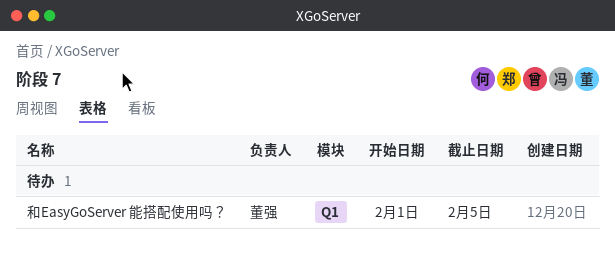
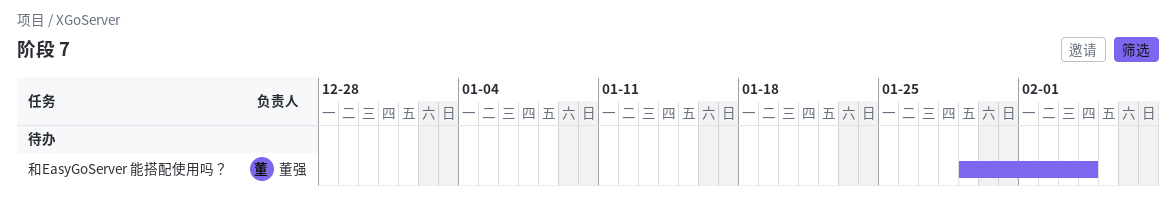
和EasyGoServer 能搭配使用吗？, start: Feb 1 -> Jan 29
和EasyGoServer 能搭配使用吗？, due: Feb 5 -> Feb 4

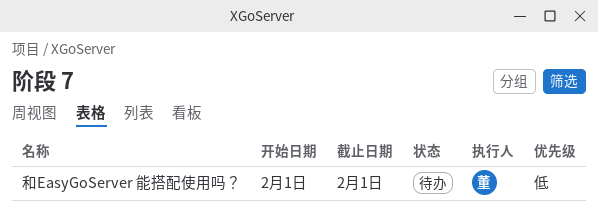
和EasyGoServer 能搭配使用吗？, start: Jan 29 -> Feb 1
和EasyGoServer 能搭配使用吗？, due: Feb 4 -> Feb 1

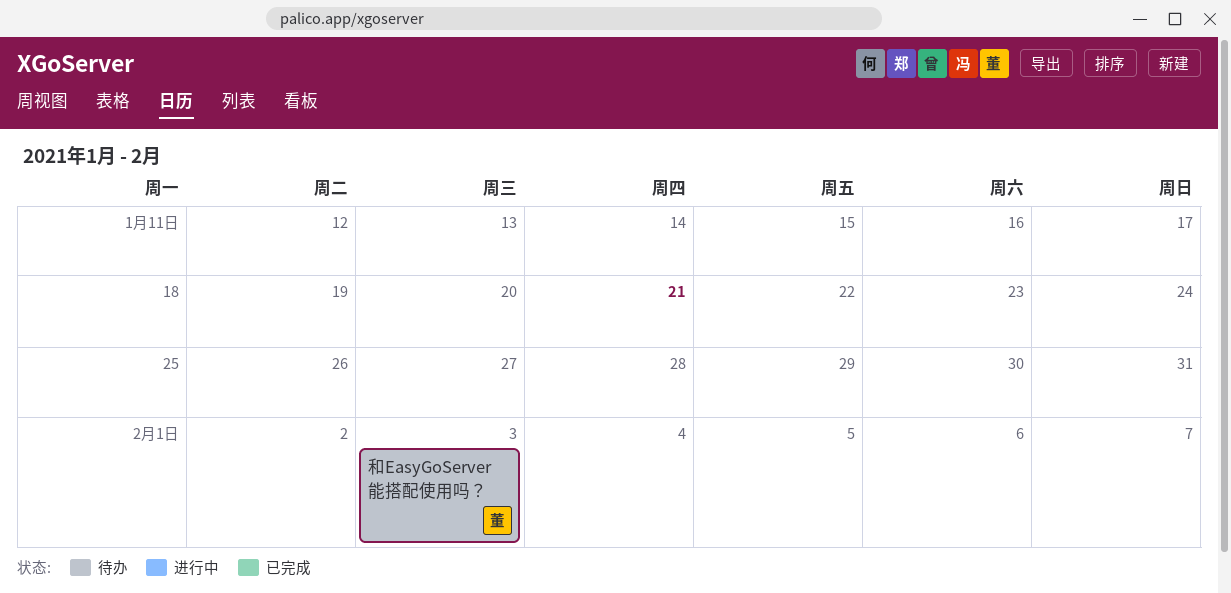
和EasyGoServer 能搭配使用吗？, due: Feb 1 -> Feb 3

